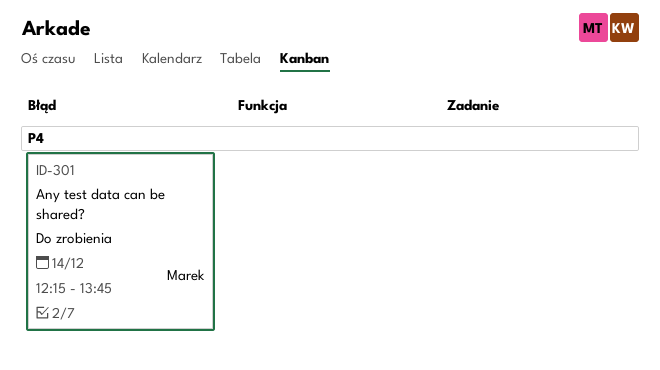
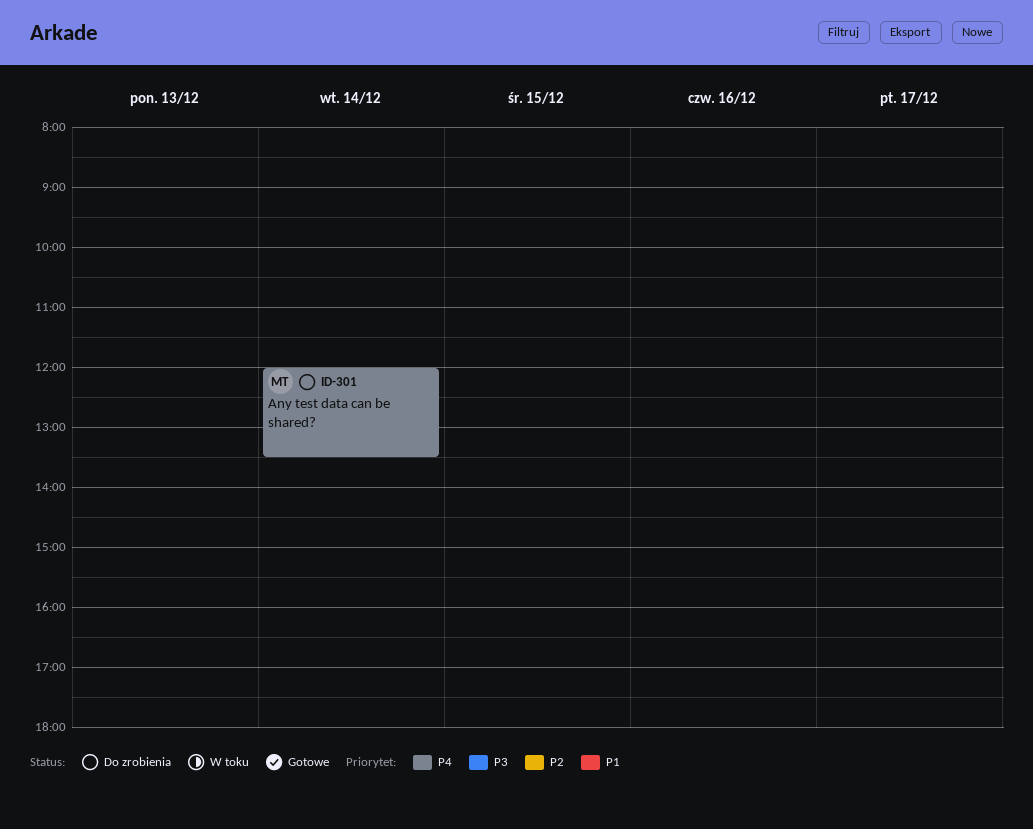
ID-301, begins: 12:15 -> 12:00
ID-301, ends: 13:45 -> 13:30

